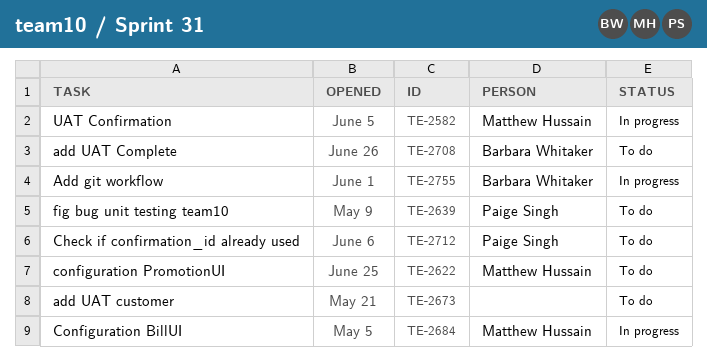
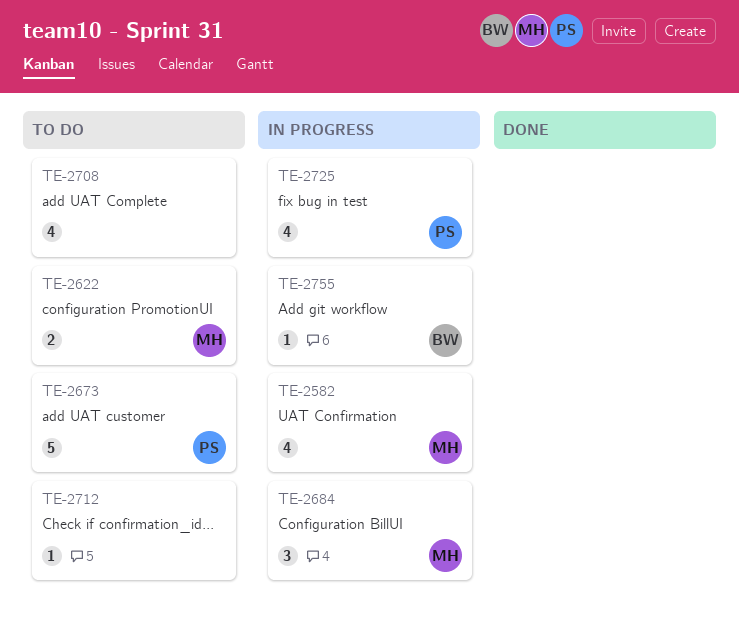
TE-2639: present -> none
TE-2673, owner: none -> Paige Singh
TE-2708, owner: Barbara Whitaker -> none
TE-2712, owner: Paige Singh -> none
TE-2725: none -> present

